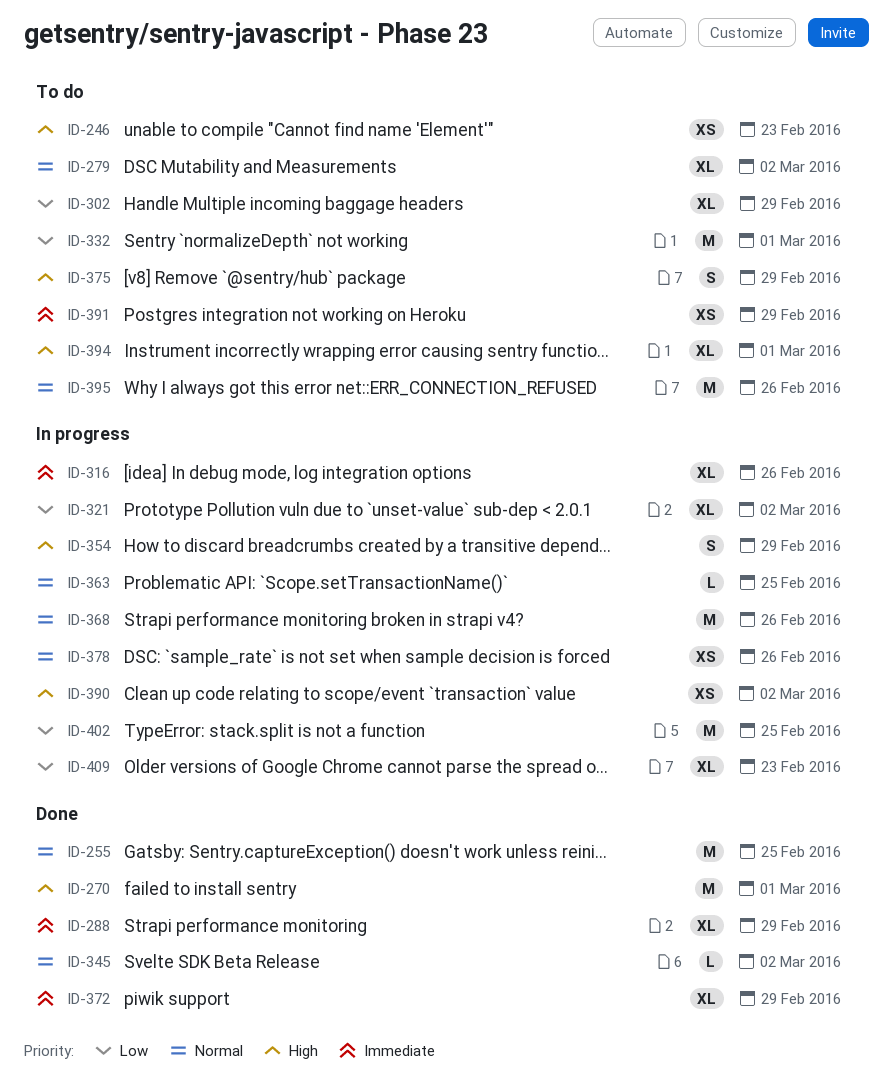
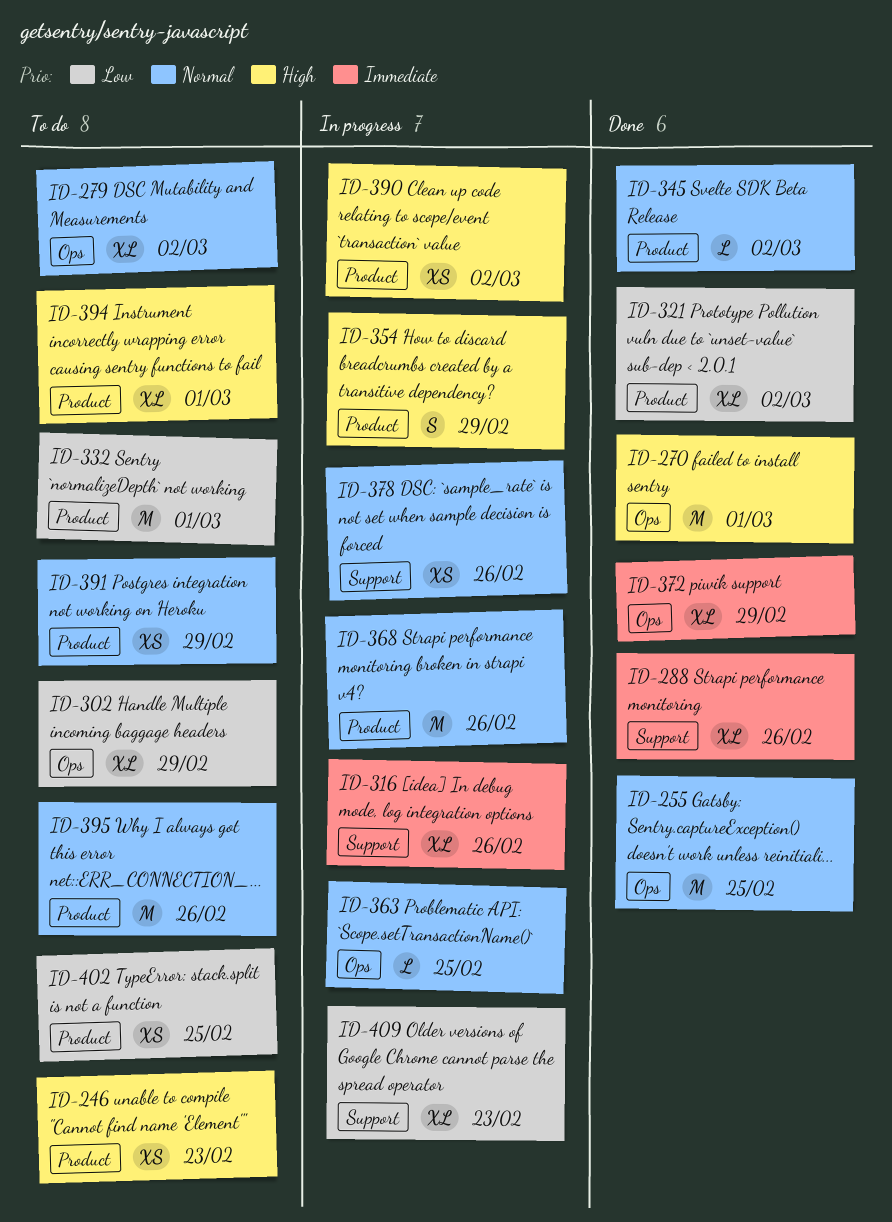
ID-288, due: Feb 29 -> Feb 26
ID-321, status: In progress -> Done
ID-375: present -> none
ID-391, priority: Immediate -> Normal
ID-402, status: In progress -> To do
ID-402, estimate: M -> XS

